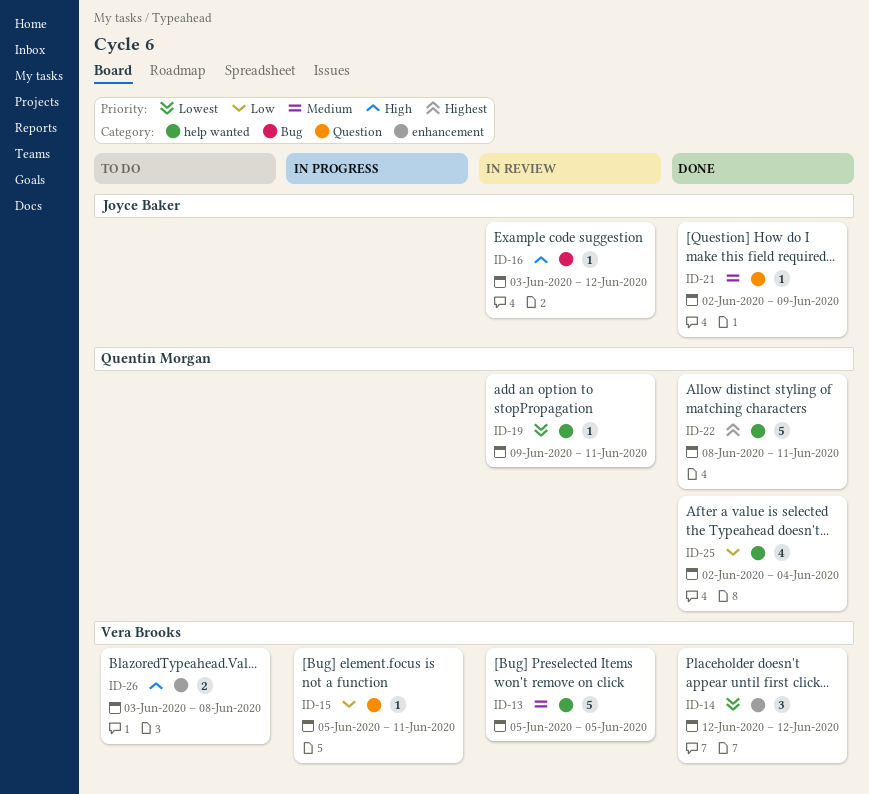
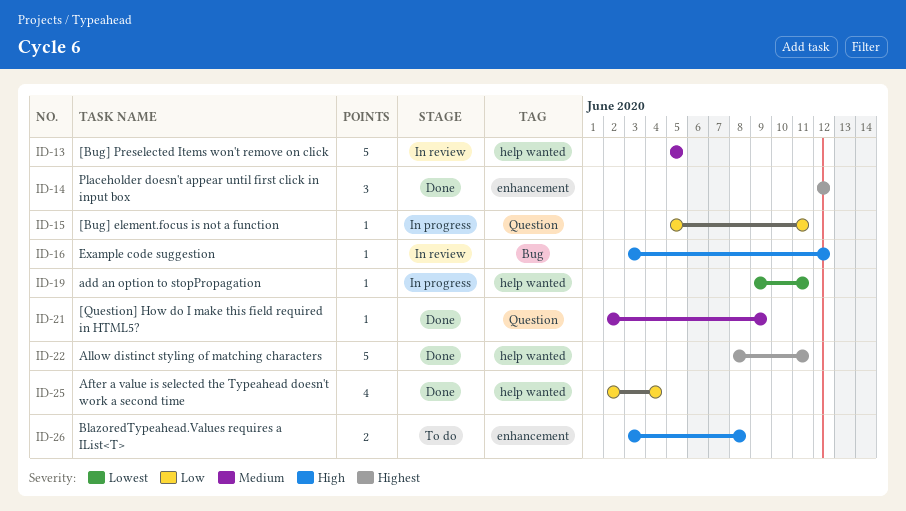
ID-14, priority: Lowest -> Highest
ID-19, status: In review -> In progress

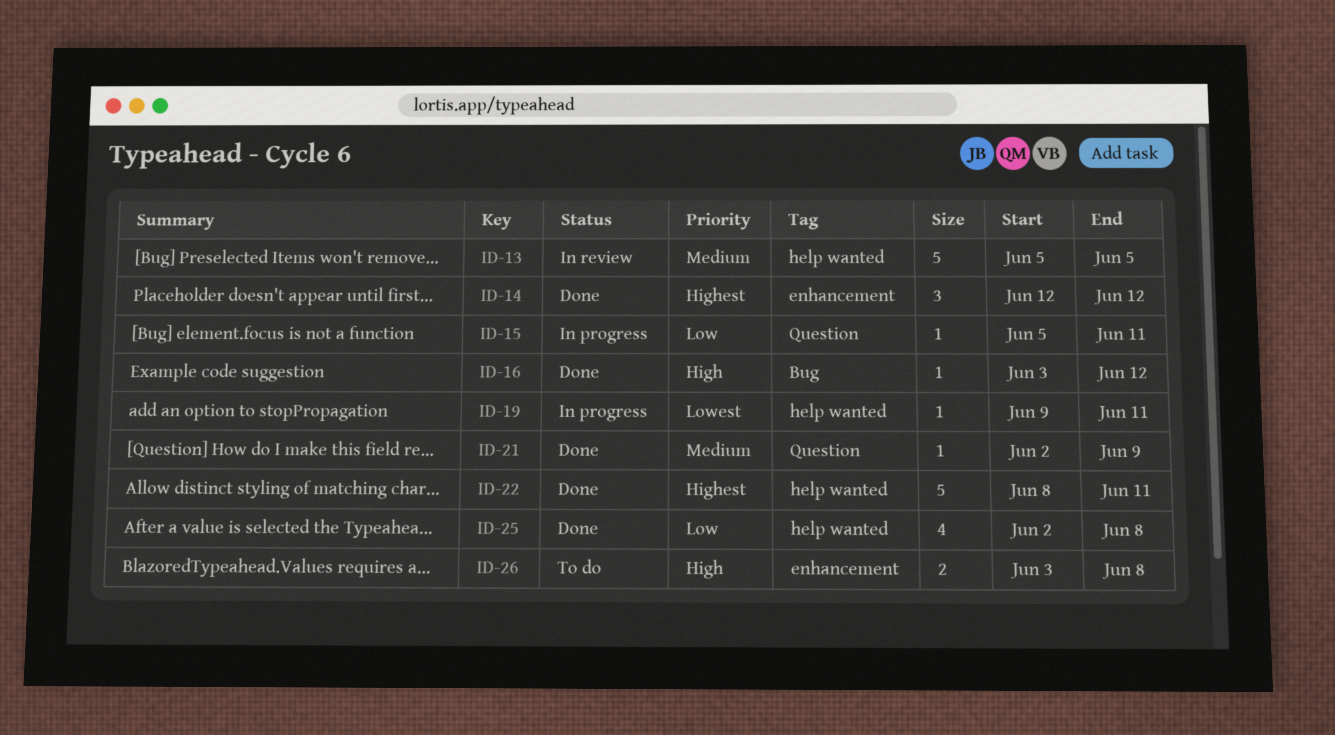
ID-16, status: In review -> Done
ID-25, due: Jun 4 -> Jun 8

